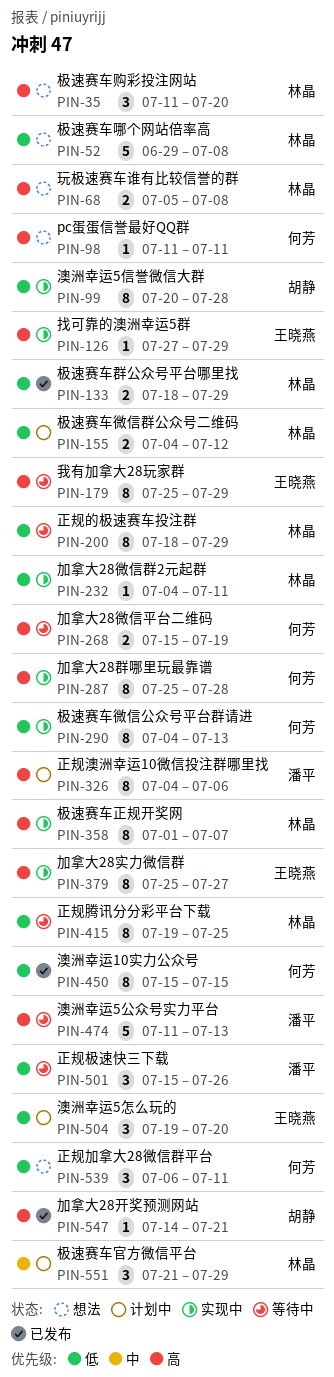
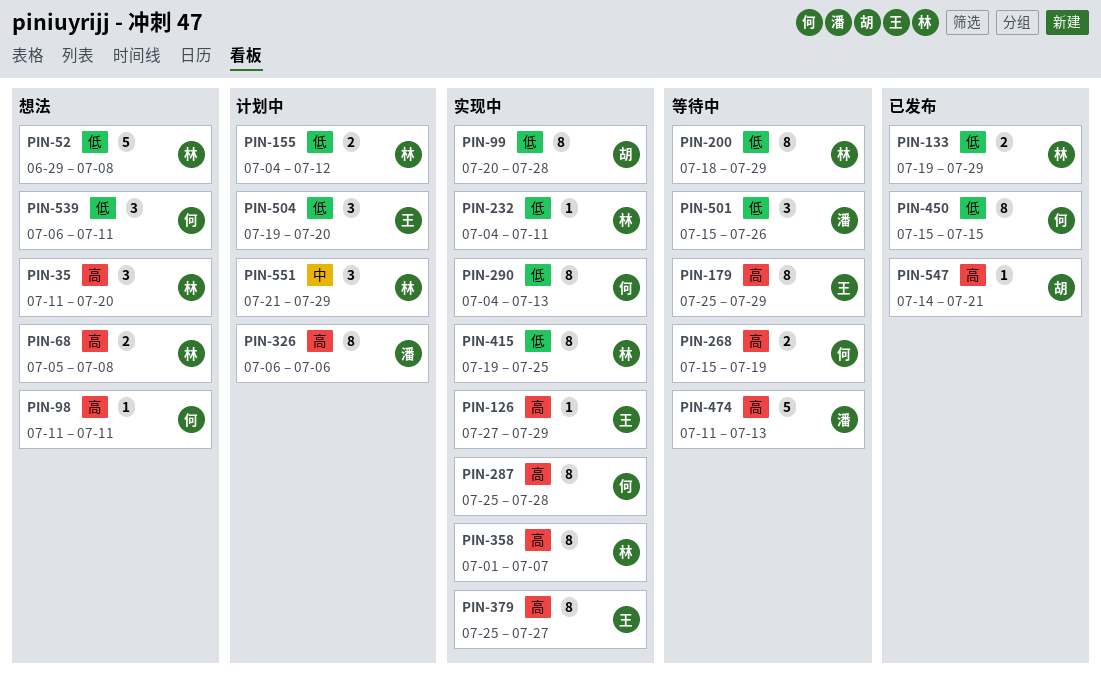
PIN-133, start: Jul 18 -> Jul 19
PIN-326, start: Jul 4 -> Jul 6
PIN-415, status: 等待中 -> 实现中

